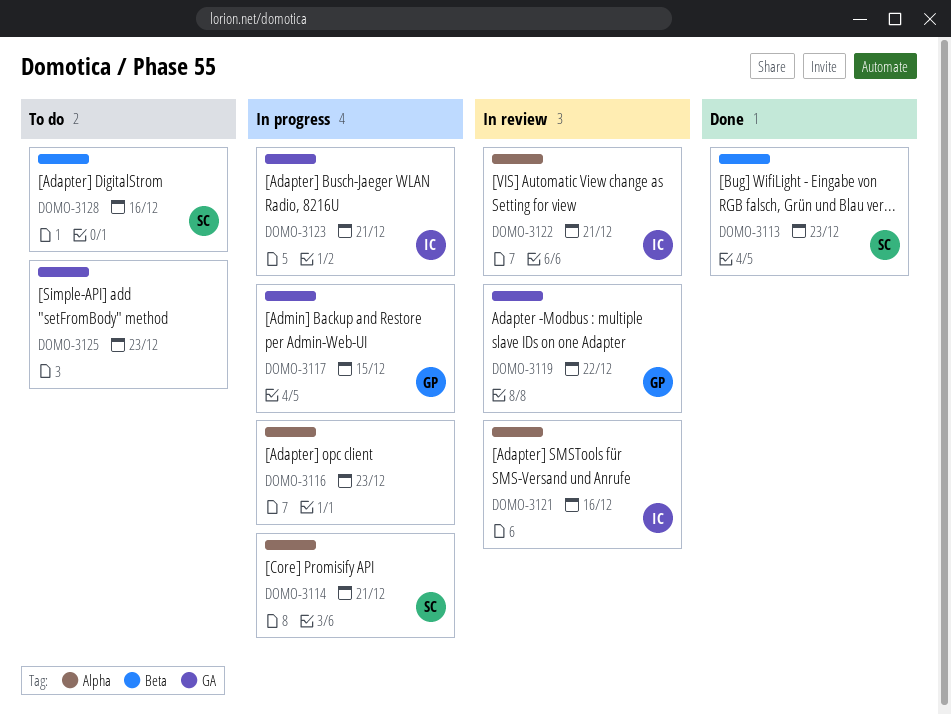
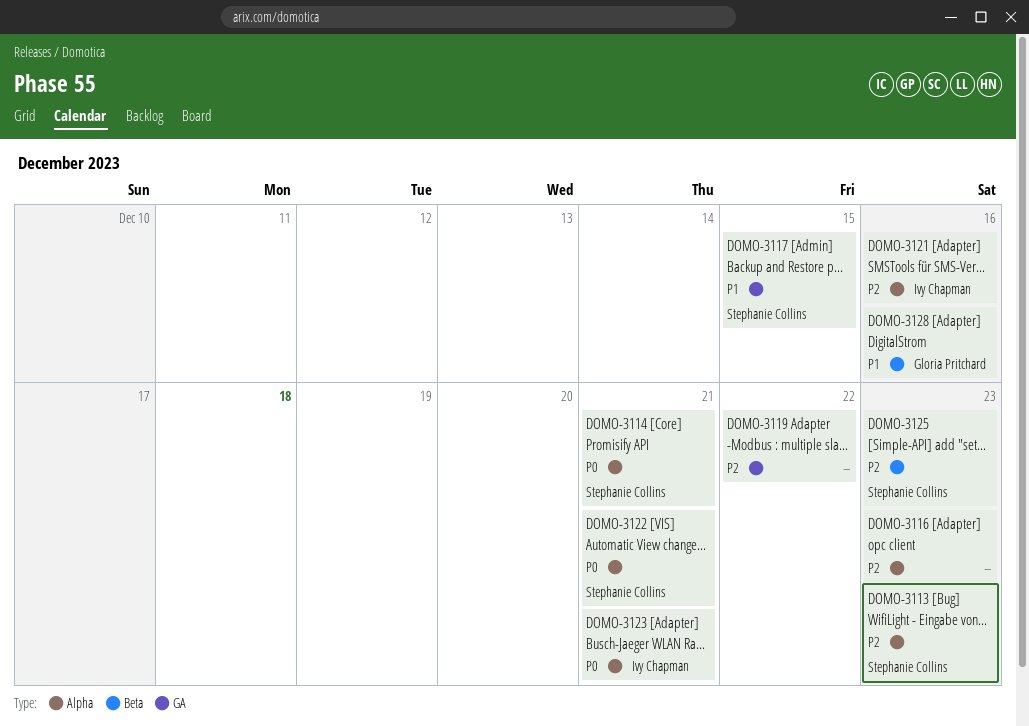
DOMO-3113, label: Beta -> Alpha
DOMO-3117, owner: Gloria Pritchard -> Stephanie Collins
DOMO-3119, owner: Gloria Pritchard -> none
DOMO-3122, owner: Ivy Chapman -> Stephanie Collins
DOMO-3123, label: GA -> Alpha
DOMO-3125, owner: none -> Stephanie Collins
DOMO-3125, label: GA -> Beta
DOMO-3128, owner: Stephanie Collins -> Gloria Pritchard

